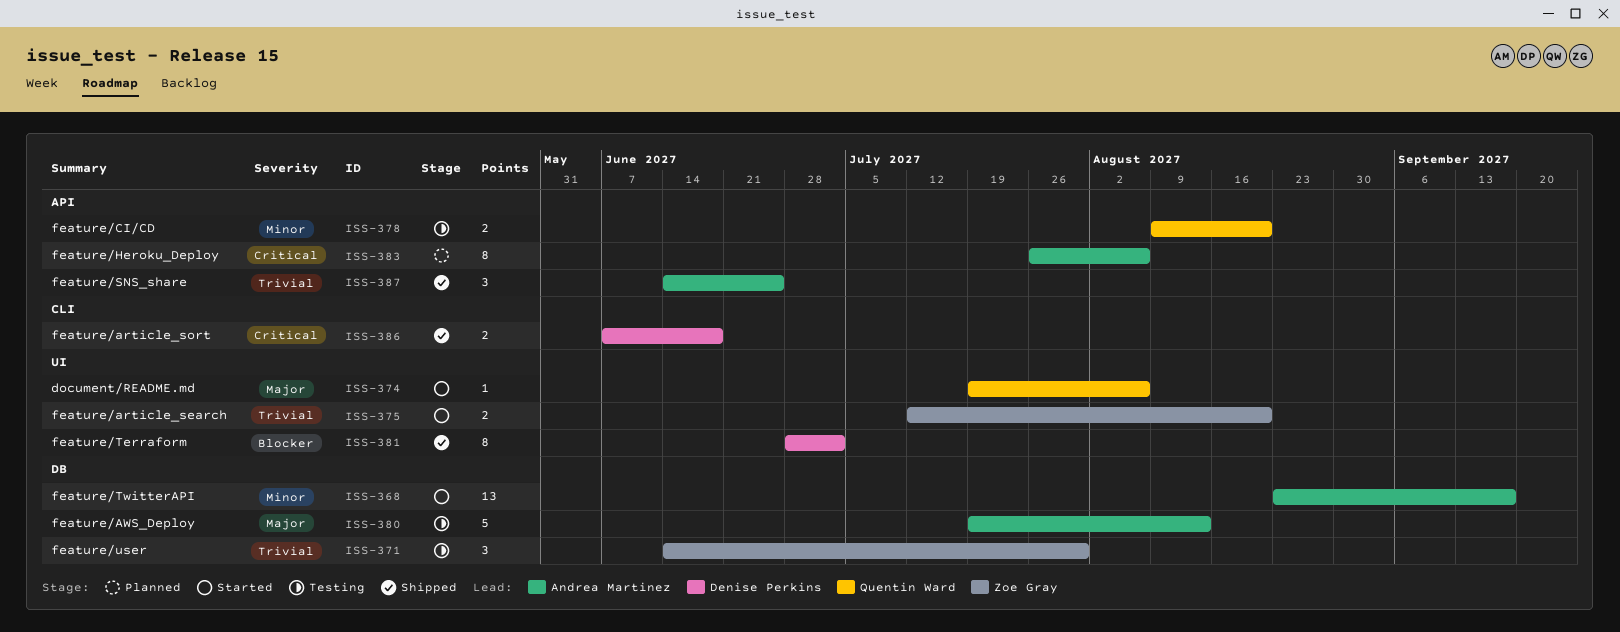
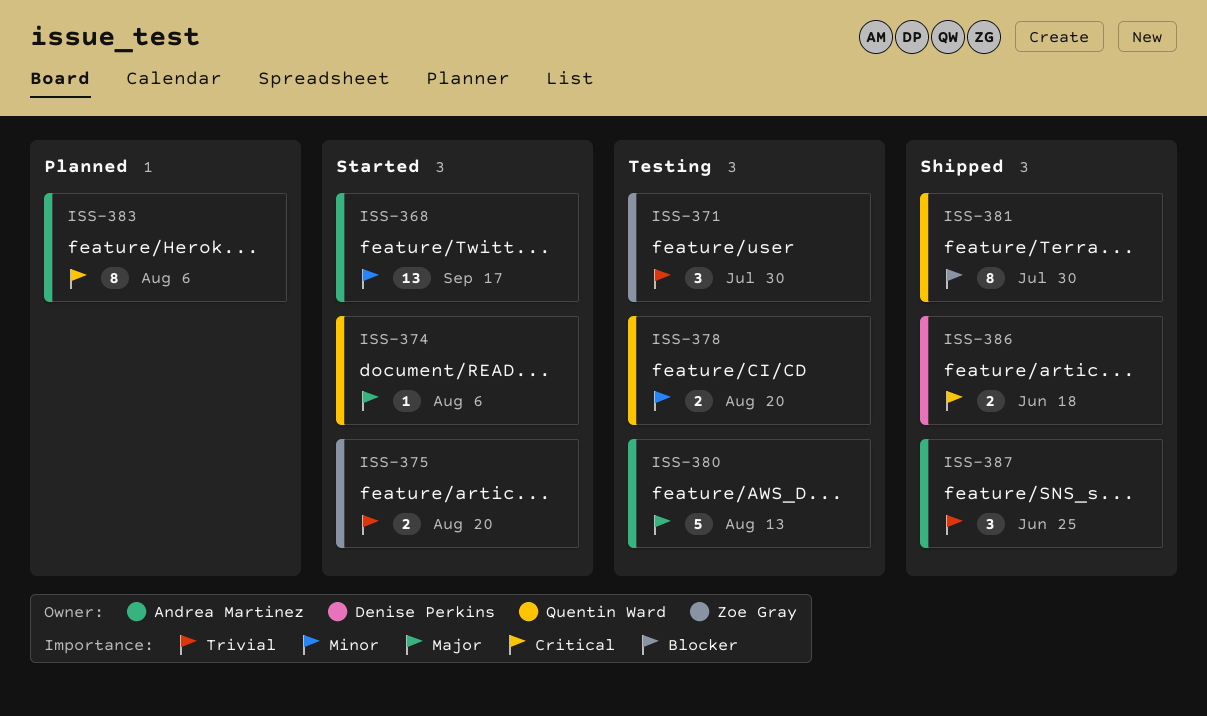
ISS-381, owner: Denise Perkins -> Quentin Ward
ISS-381, due: Jul 2 -> Jul 30

